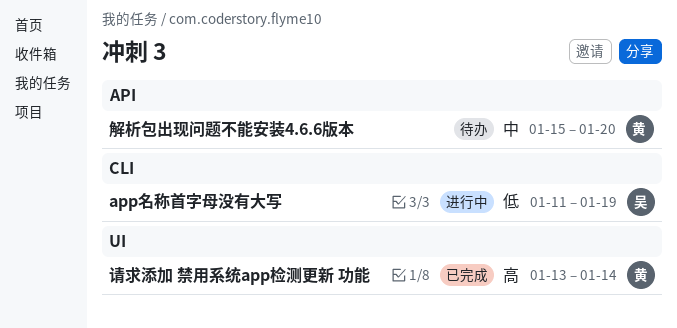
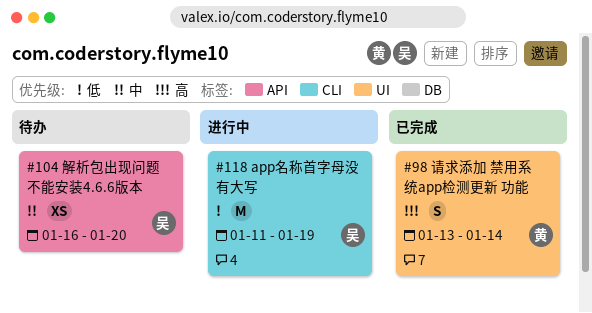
解析包出现问题不能安装4.6.6版本, owner: 黄 -> 吴
解析包出现问题不能安装4.6.6版本, start: Jan 15 -> Jan 16

